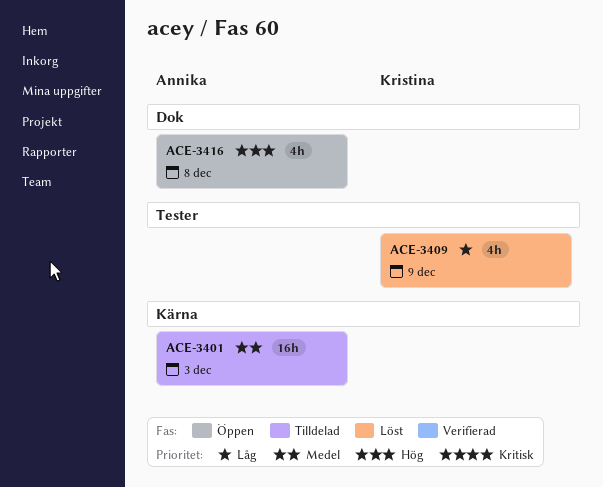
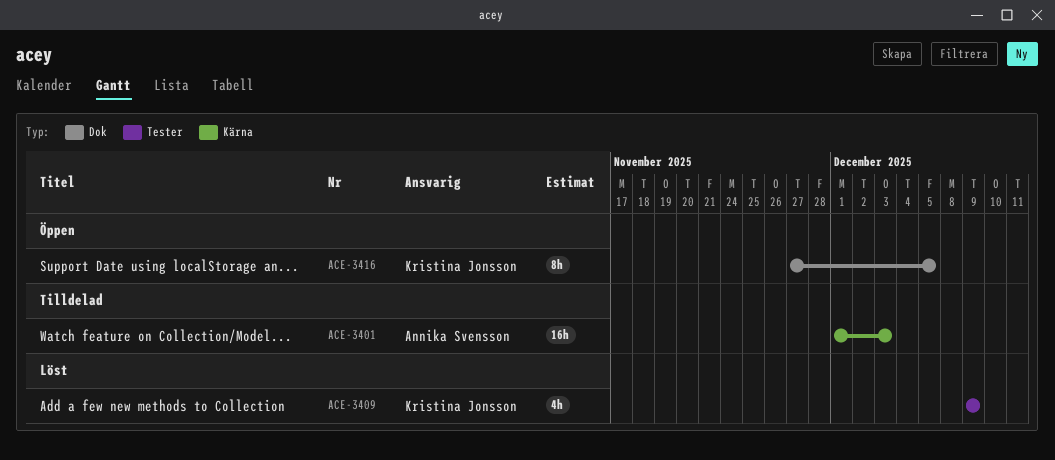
ACE-3416, owner: Annika Svensson -> Kristina Jonsson
ACE-3416, estimate: 4h -> 8h
ACE-3416, due: Dec 8 -> Dec 5

